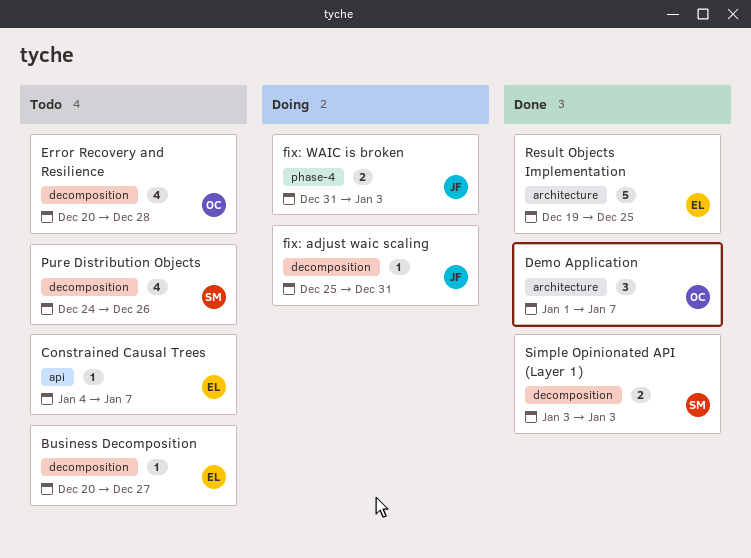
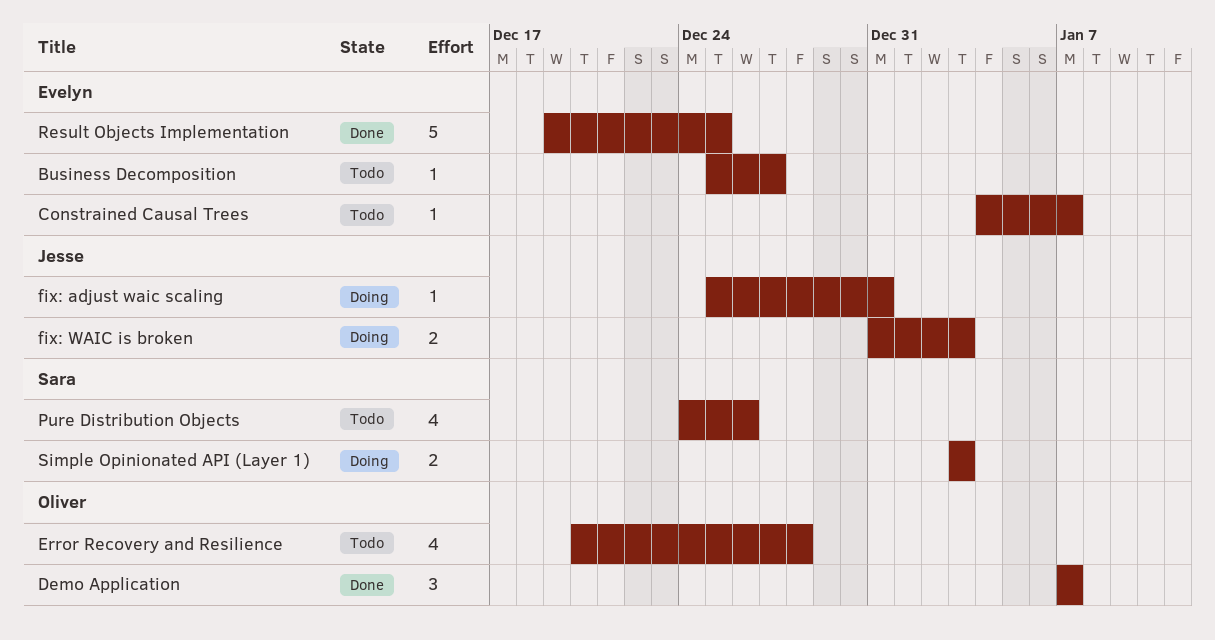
Business Decomposition, start: Dec 20 -> Dec 25
Demo Application, start: Jan 1 -> Jan 7
Simple Opinionated API (Layer 1), status: Done -> Doing

